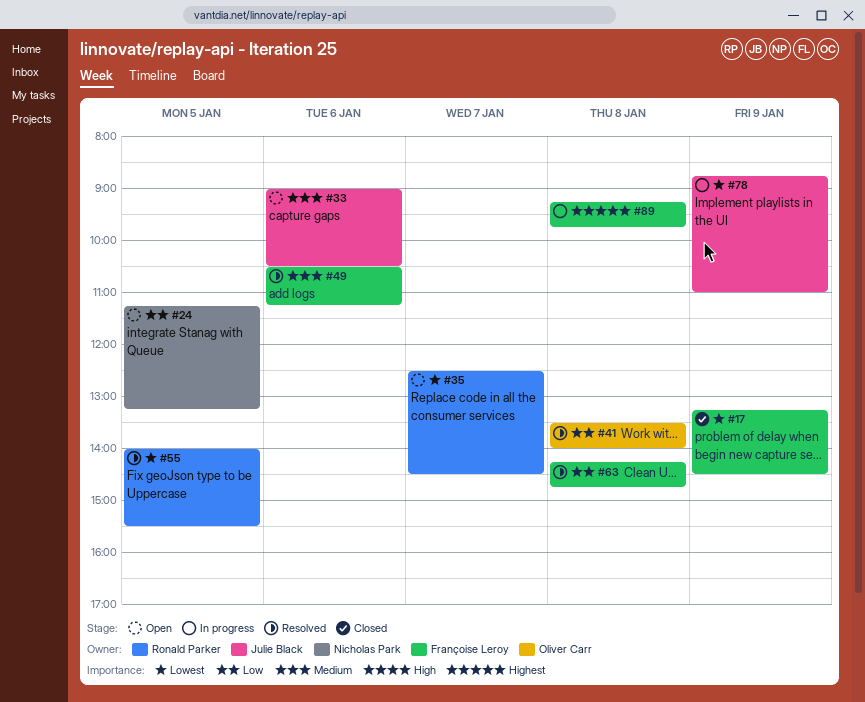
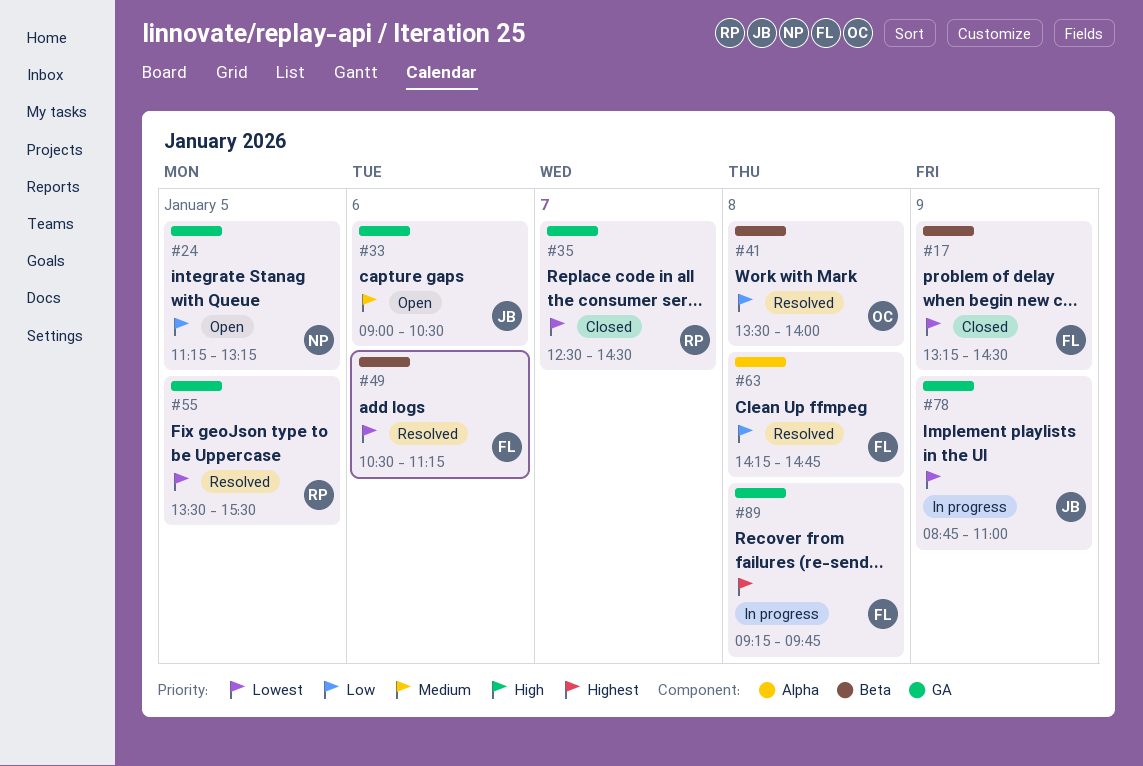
#35, status: Open -> Closed
#49, priority: Medium -> Lowest
#55, begins: 14:00 -> 13:30

